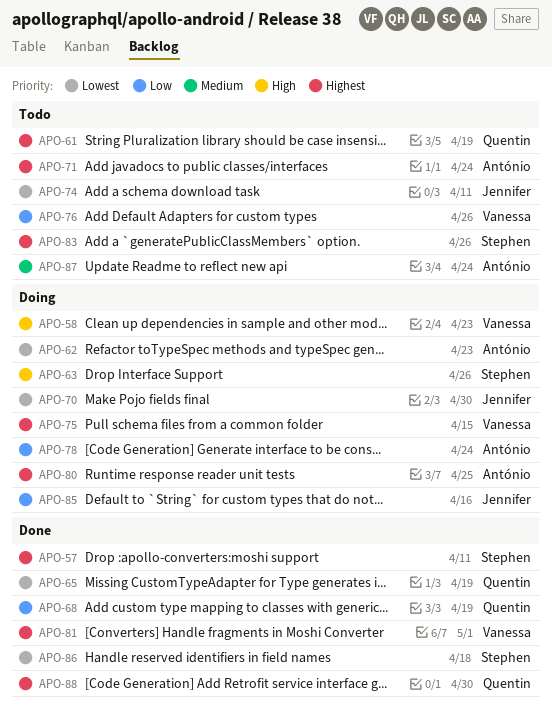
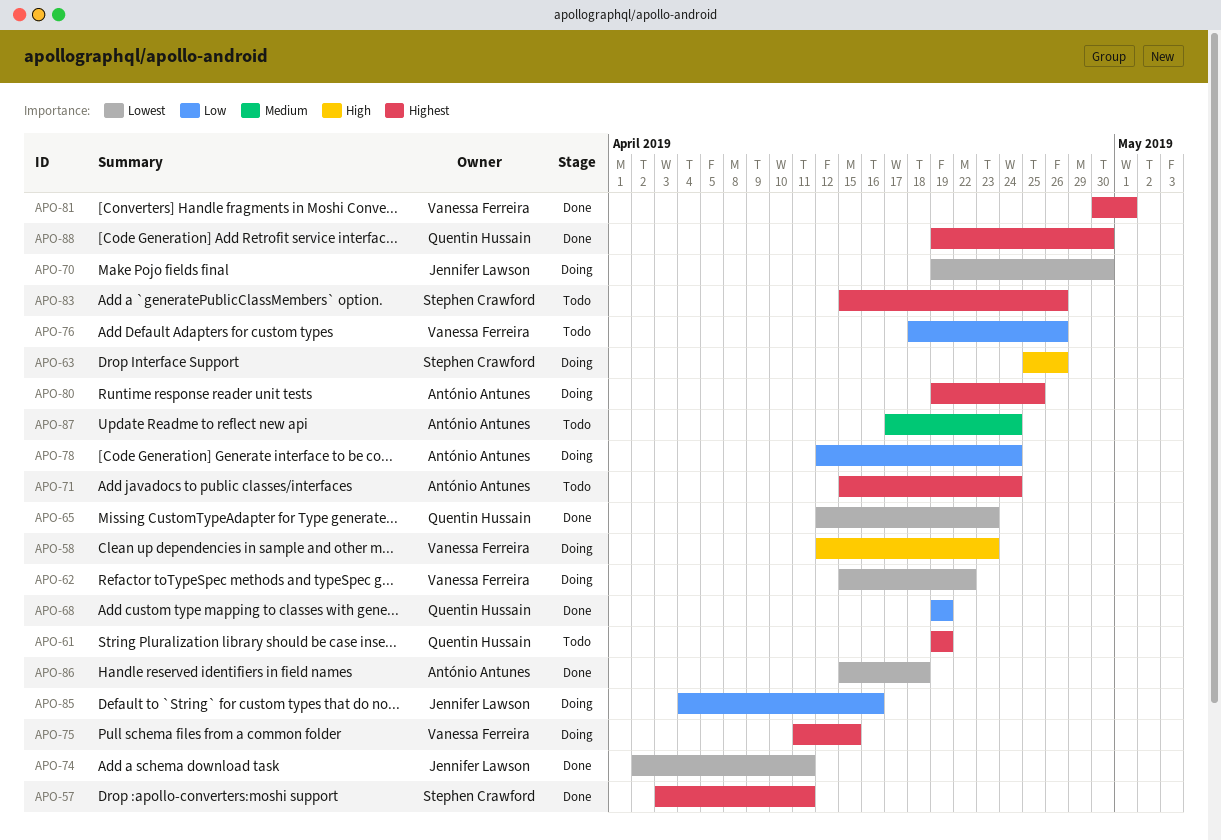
APO-62, owner: António Antunes -> Vanessa Ferreira
APO-62, due: Apr 23 -> Apr 22
APO-65, due: Apr 19 -> Apr 23
APO-74, status: Todo -> Done
APO-86, owner: Stephen Crawford -> António Antunes

